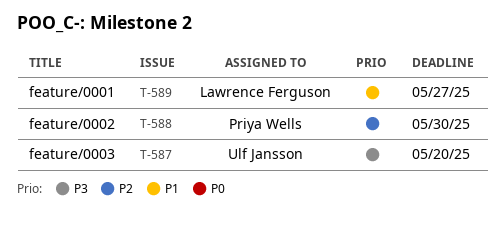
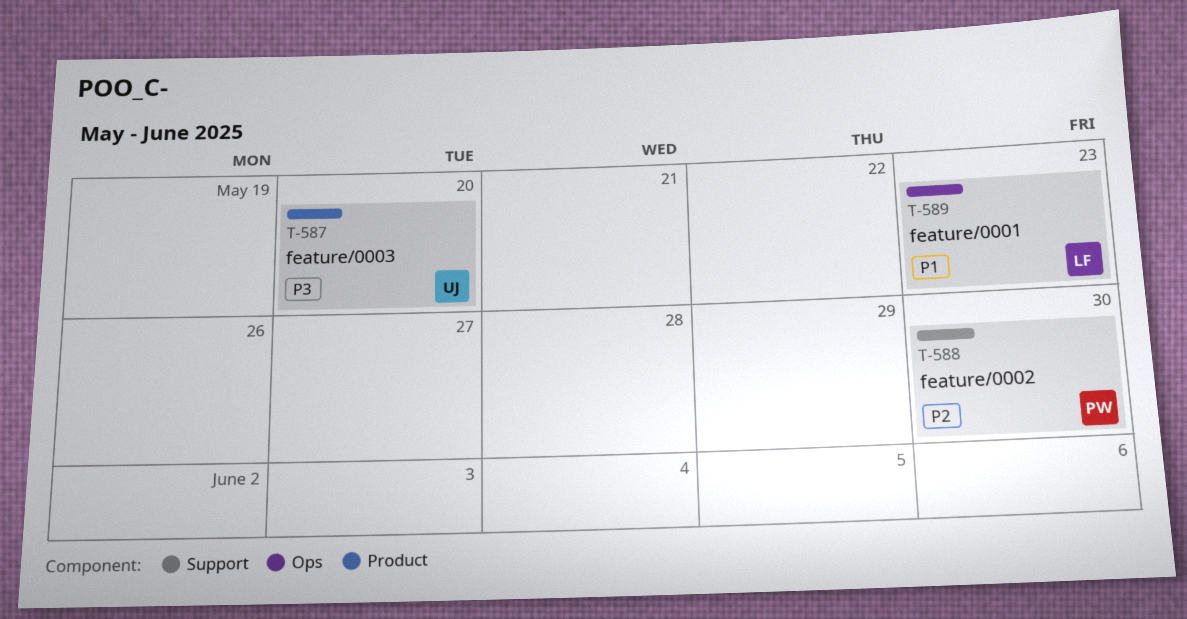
T-589, due: May 27 -> May 23

